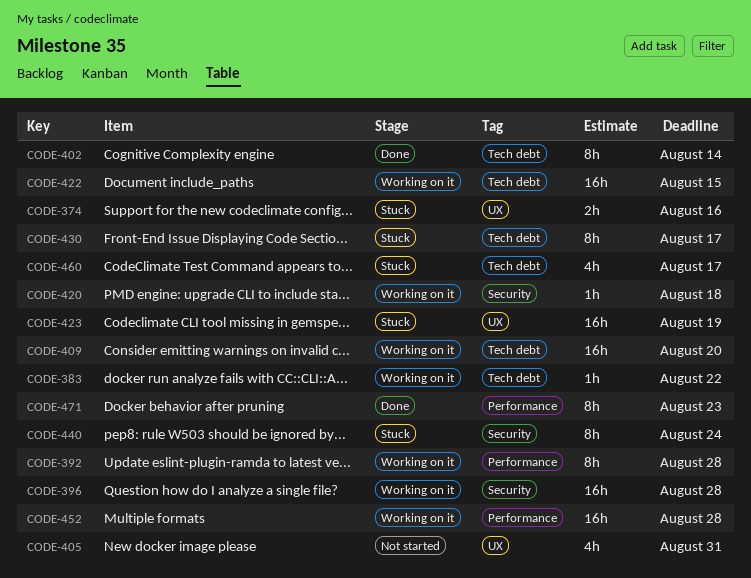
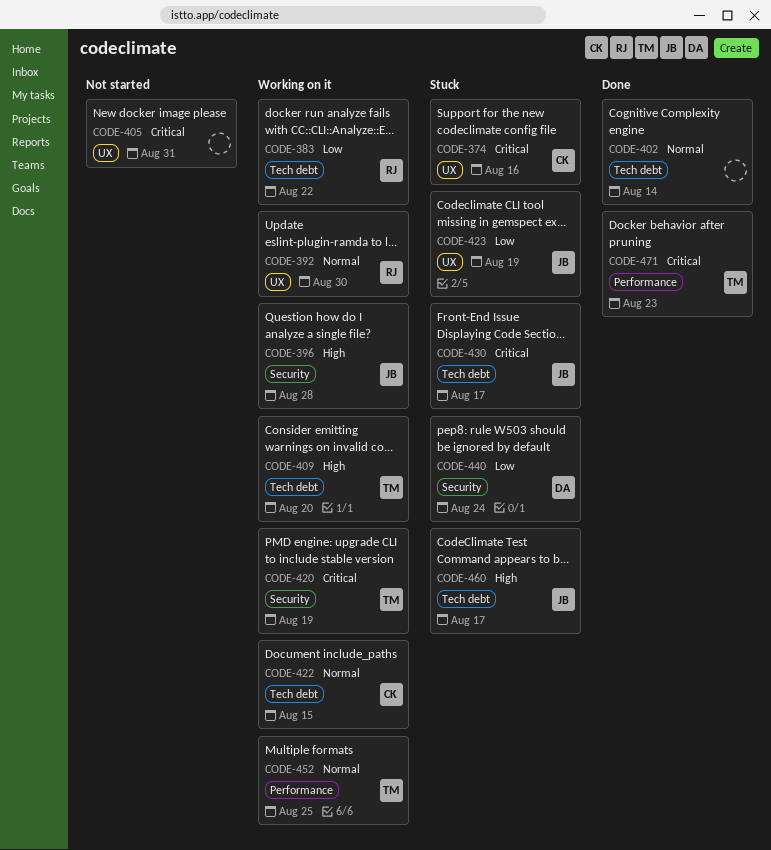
CODE-392, label: Performance -> UX
CODE-392, due: Aug 28 -> Aug 30
CODE-420, due: Aug 18 -> Aug 19
CODE-452, due: Aug 28 -> Aug 25

